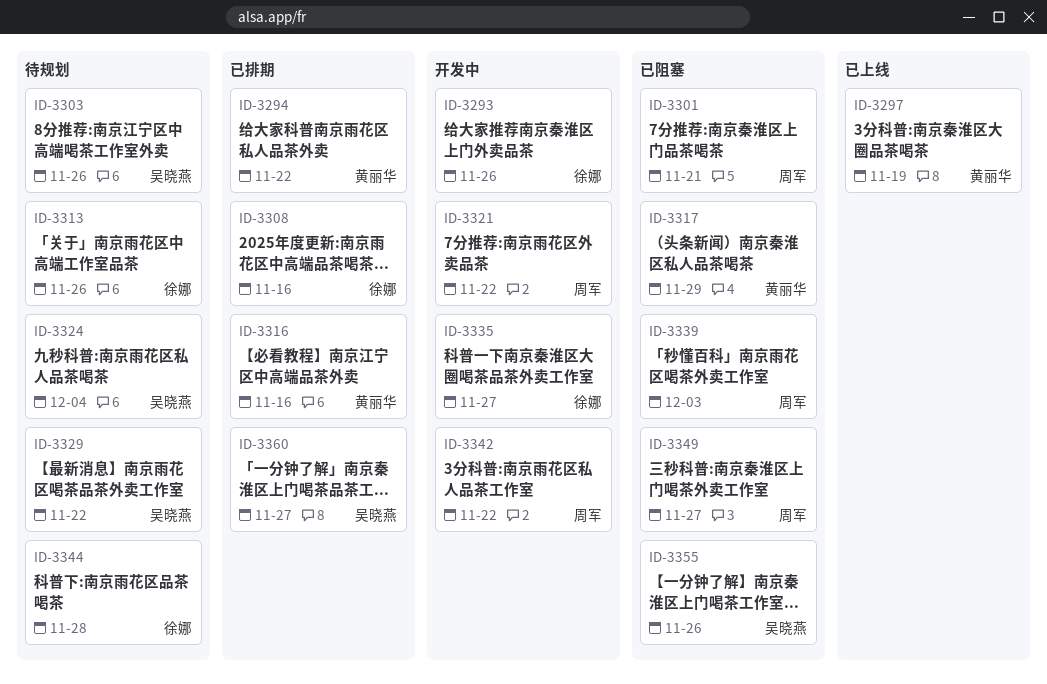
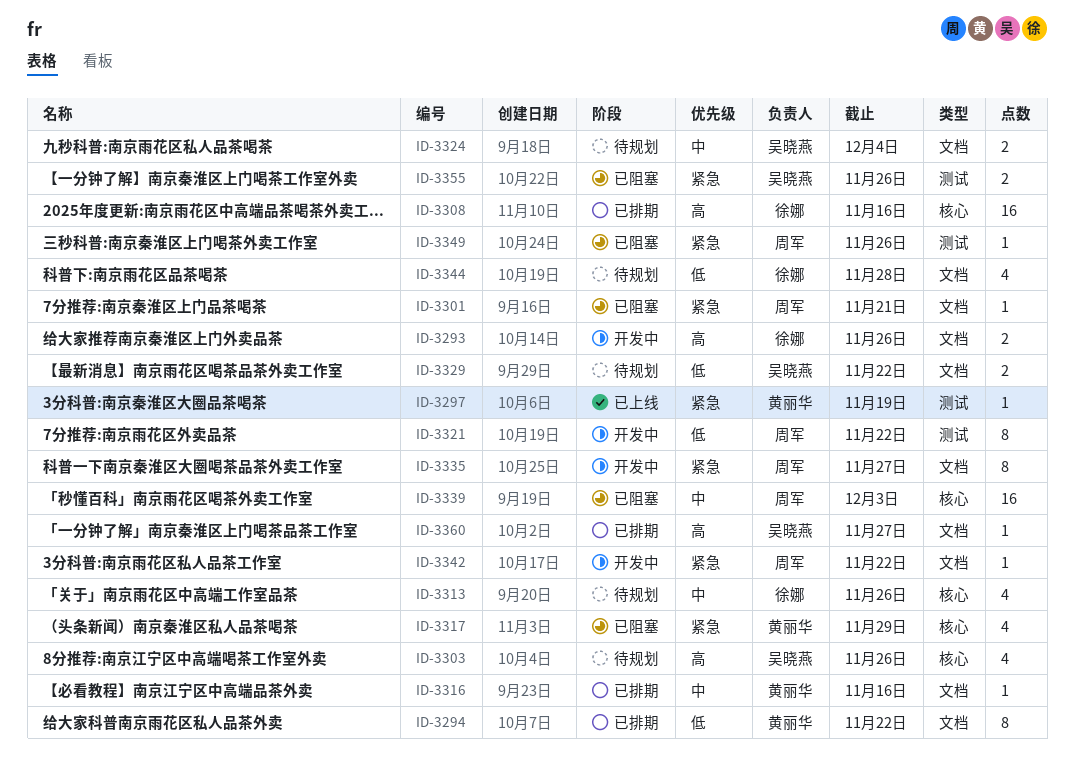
ID-3335, owner: 徐娜 -> 周军
ID-3349, due: Nov 27 -> Nov 26

